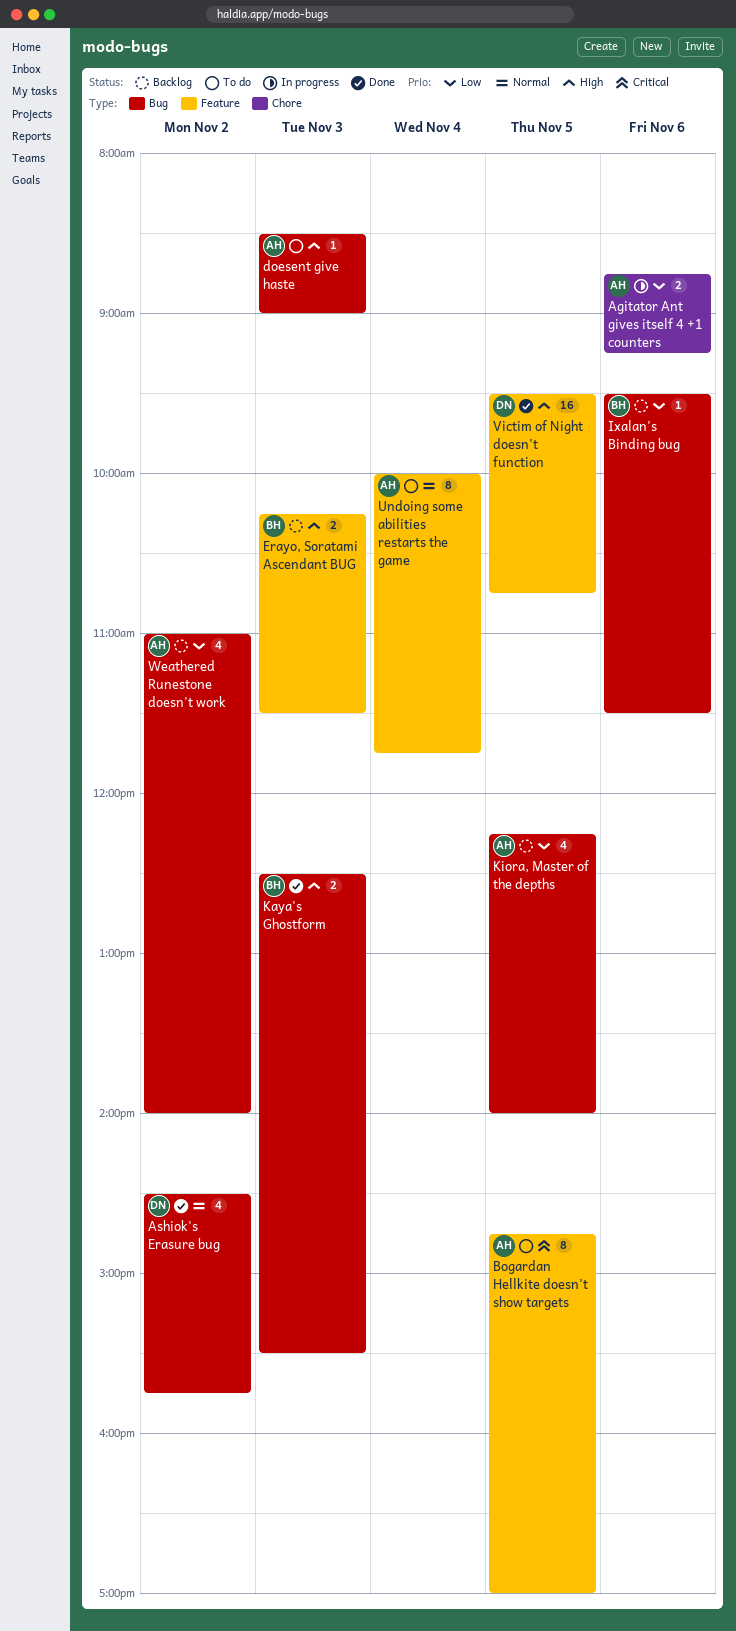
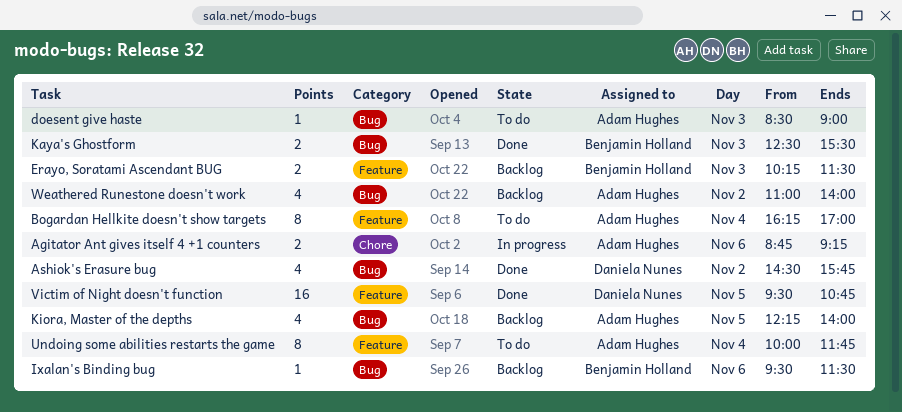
Bogardan Hellkite doesn't show targets, day: Nov 5 -> Nov 4
Bogardan Hellkite doesn't show targets, begins: 14:45 -> 16:15

